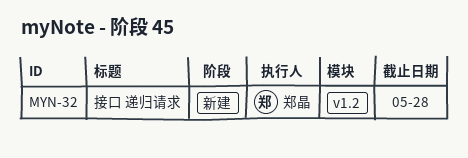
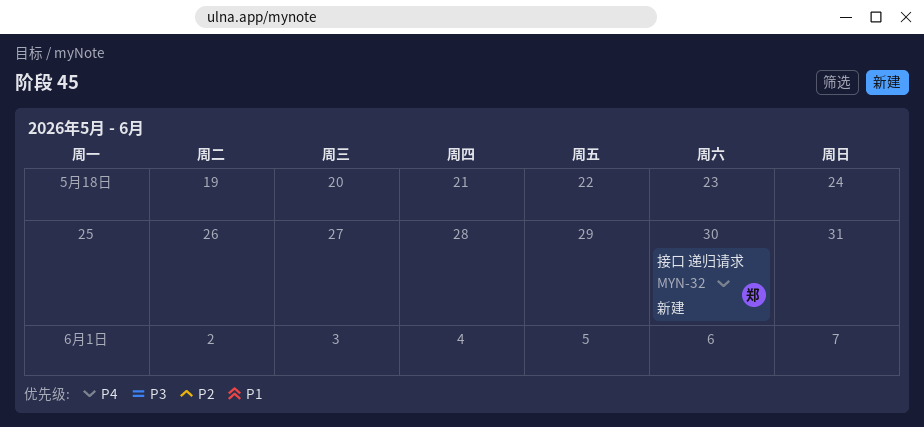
MYN-32, due: May 28 -> May 30

